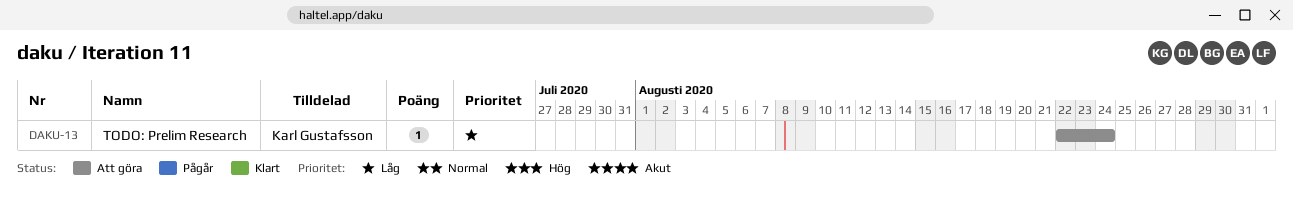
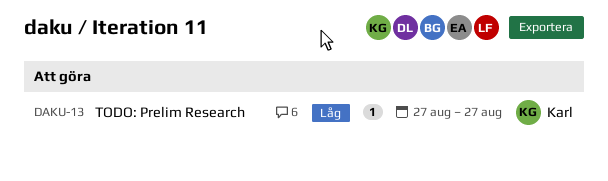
DAKU-13, start: Aug 22 -> Aug 27
DAKU-13, due: Aug 24 -> Aug 27

